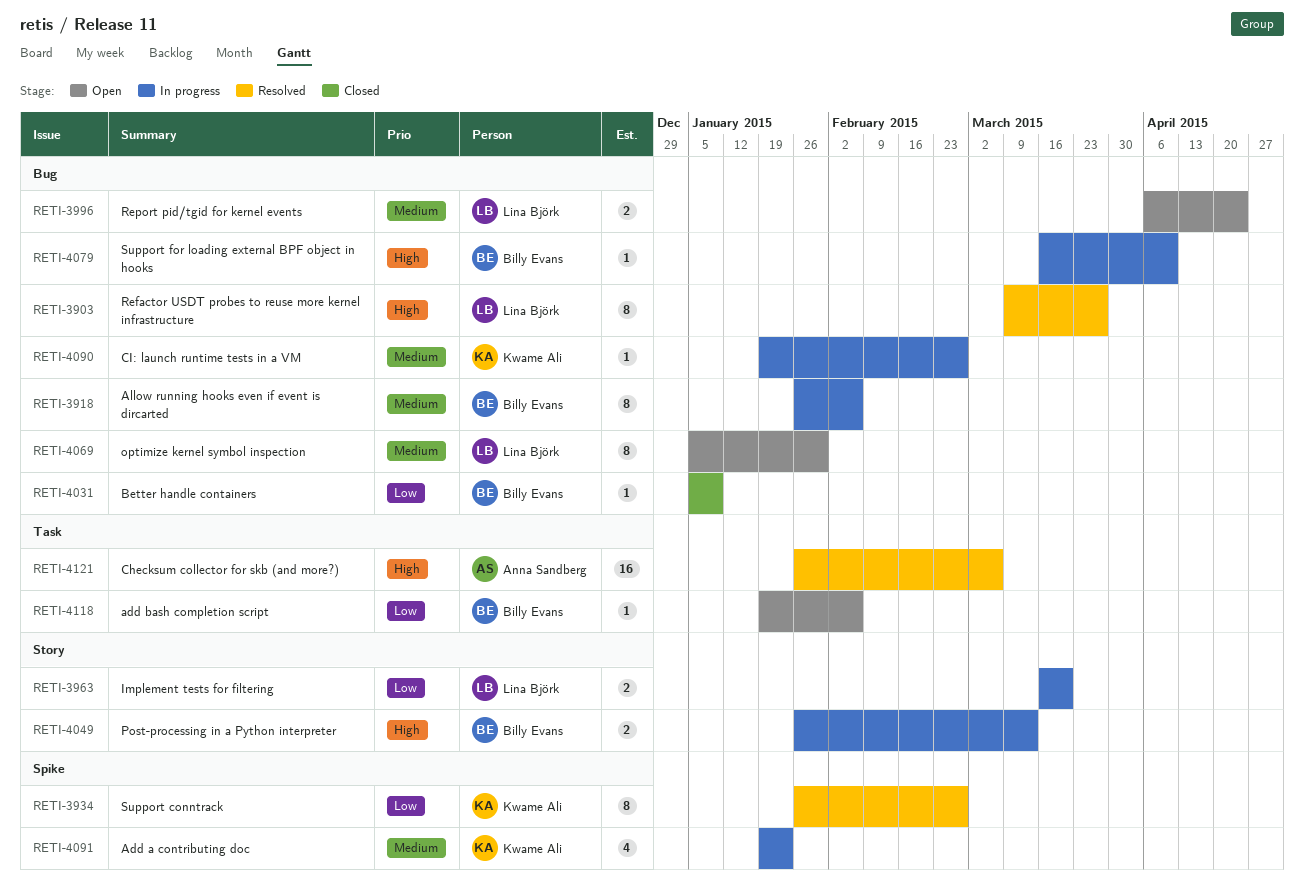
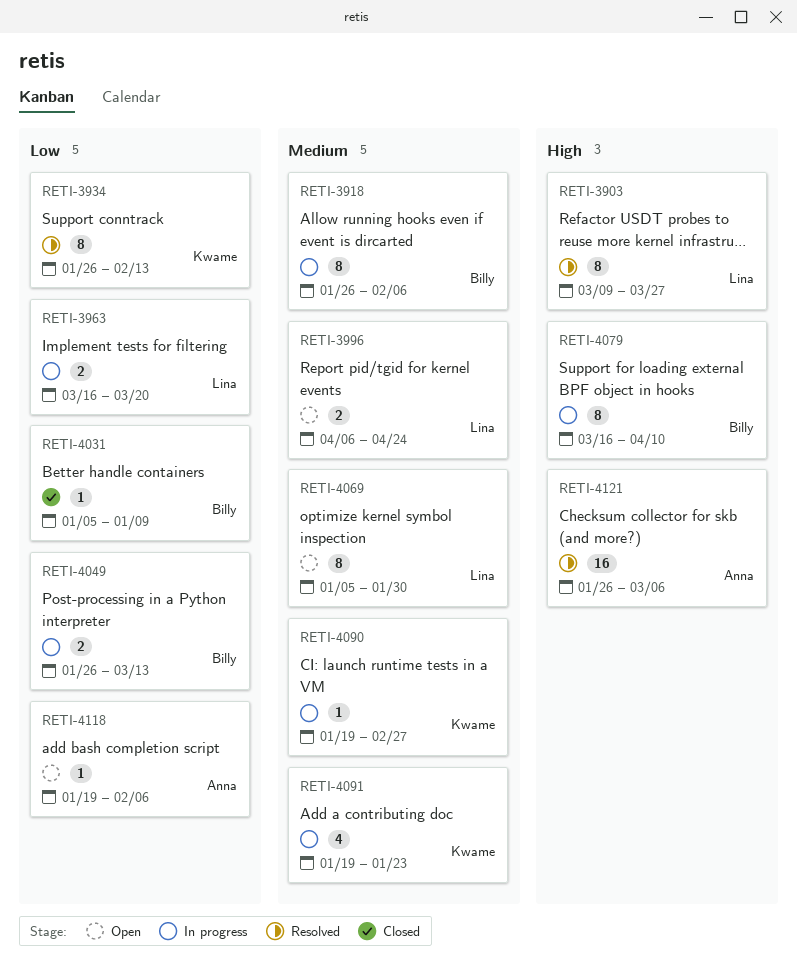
RETI-3934, due: Feb 27 -> Feb 13
RETI-4049, priority: High -> Low
RETI-4079, estimate: 1 -> 8
RETI-4118, owner: Billy Evans -> Anna Sandberg

